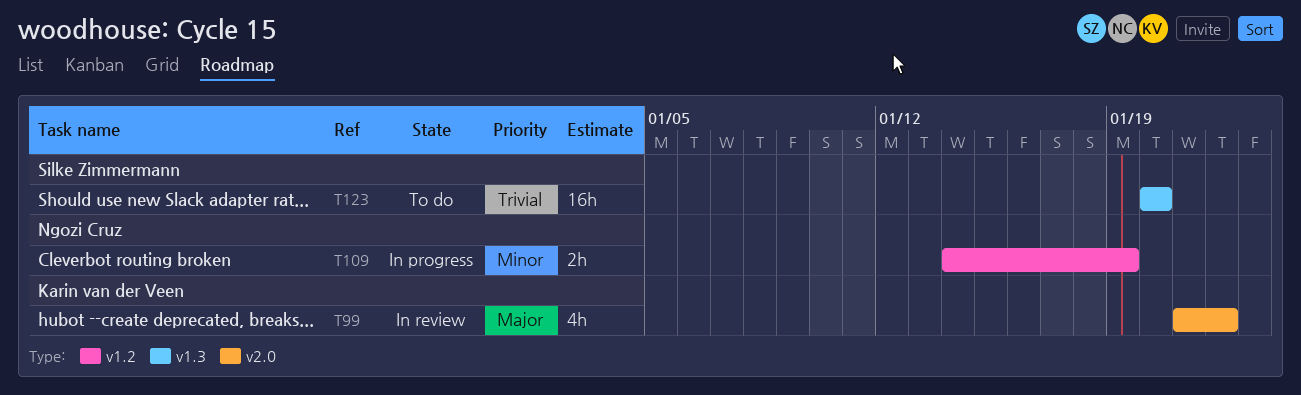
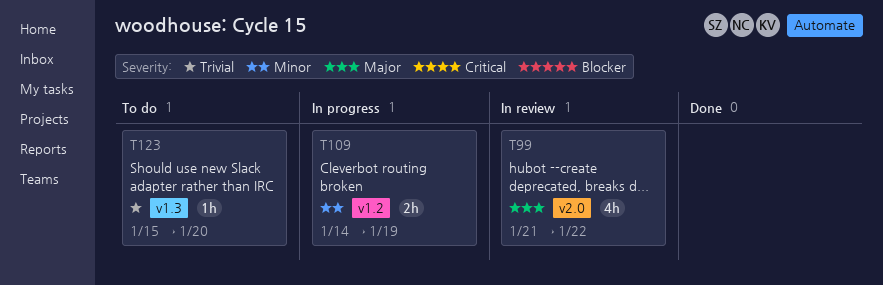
T123, estimate: 16h -> 1h
T123, start: Jan 20 -> Jan 15

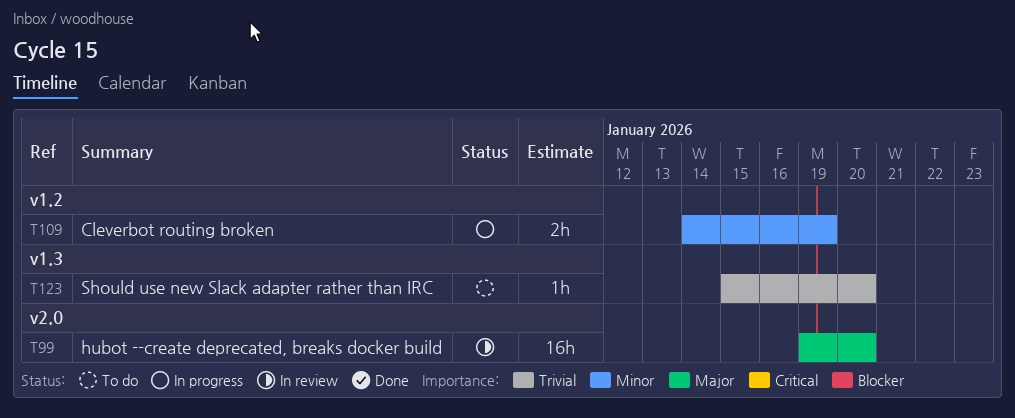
T99, estimate: 4h -> 16h
T99, start: Jan 21 -> Jan 19
T99, due: Jan 22 -> Jan 20

